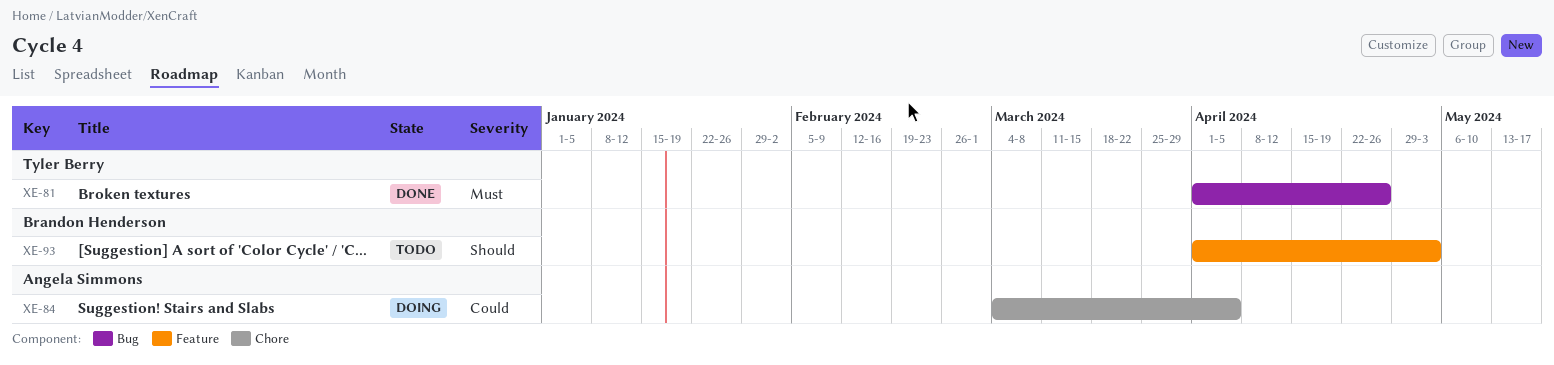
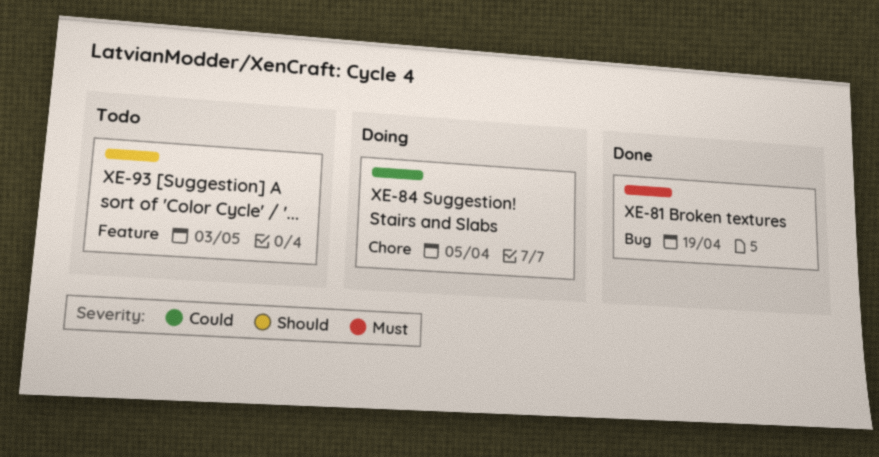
XE-81, due: Apr 26 -> Apr 19

